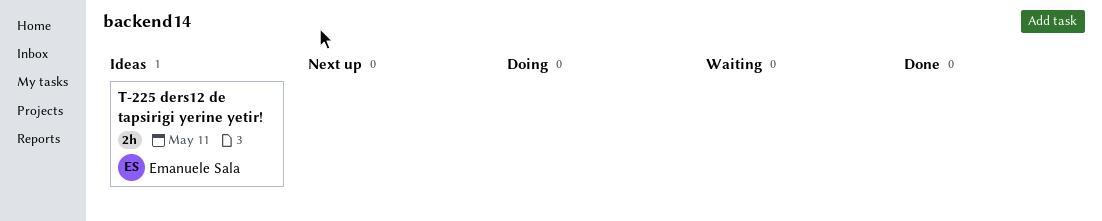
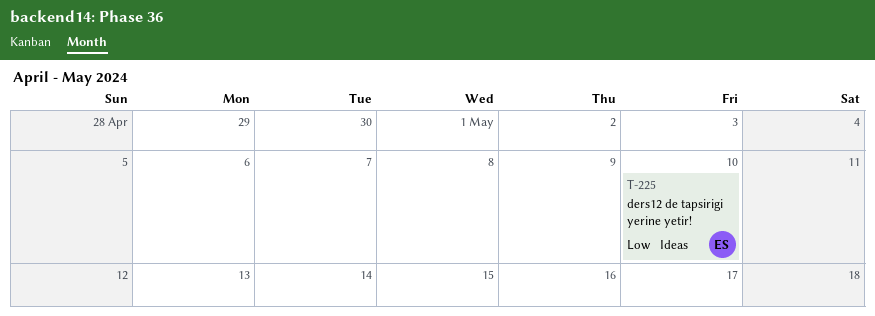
T-225, due: May 11 -> May 10

